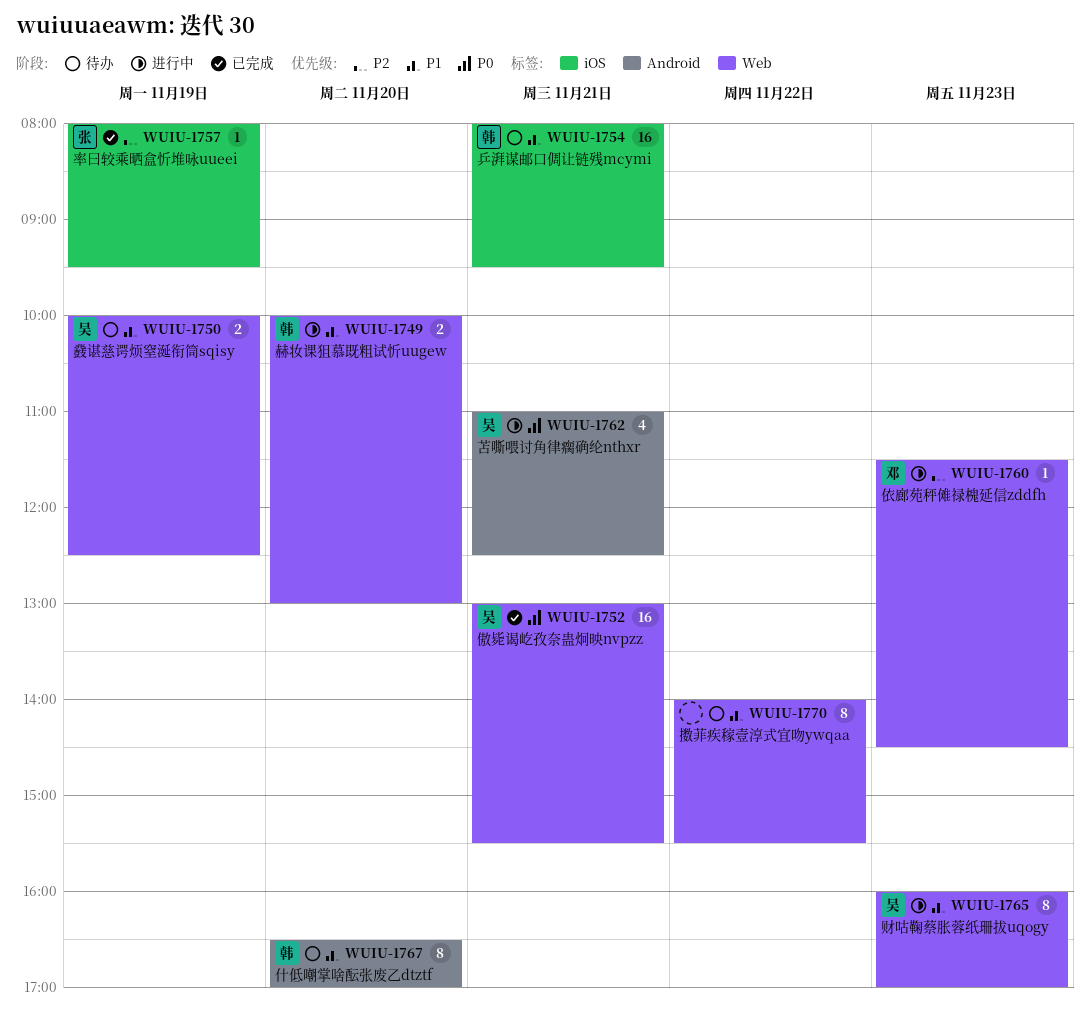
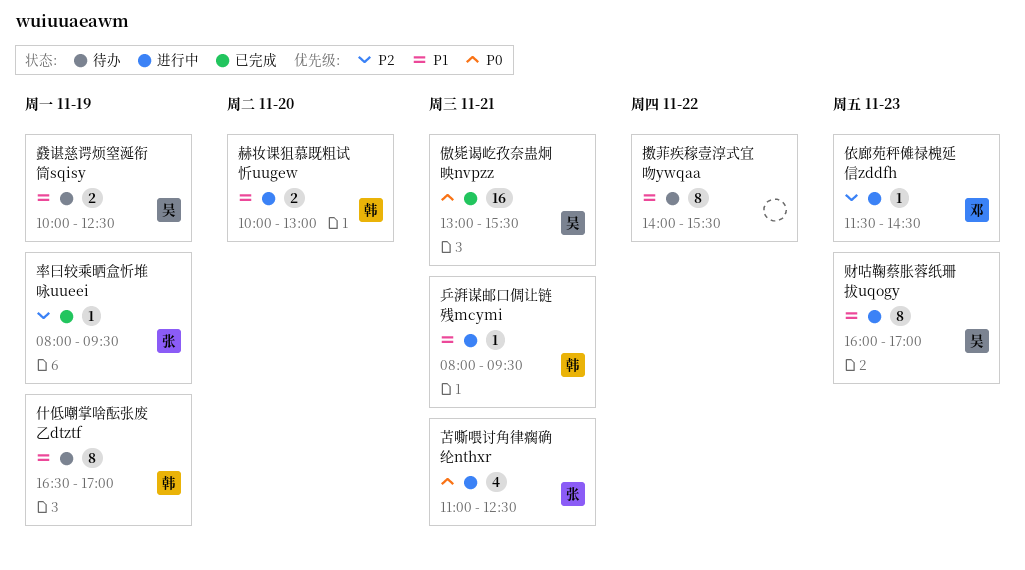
乒湃谋邮口倜让链残mcymi, status: 待办 -> 进行中
乒湃谋邮口倜让链残mcymi, estimate: 16 -> 1
什低嘲掌啥酝张废乙dtztf, day: Nov 20 -> Nov 19
苫嘶喂讨角律瘸确纶nthxr, owner: 吴 -> 张

